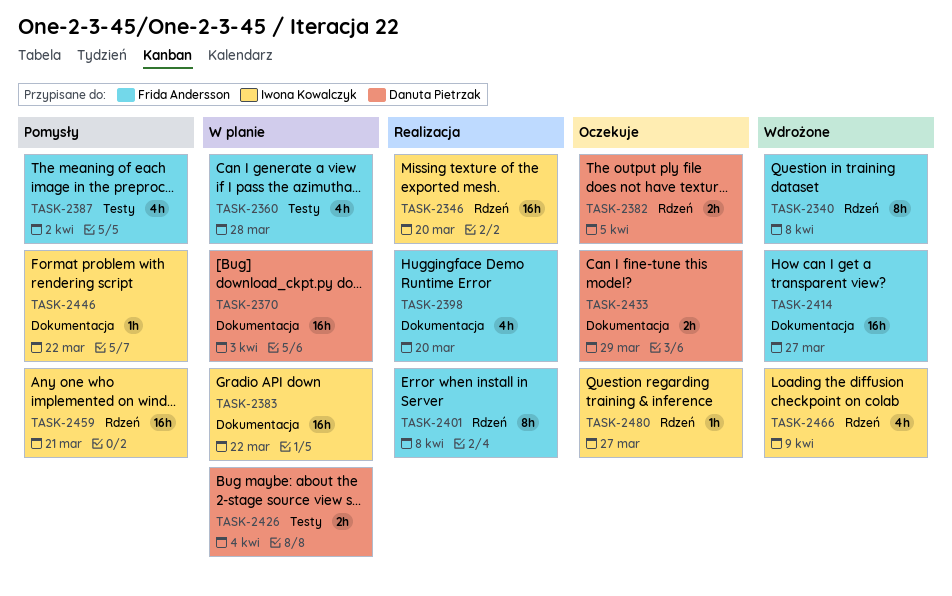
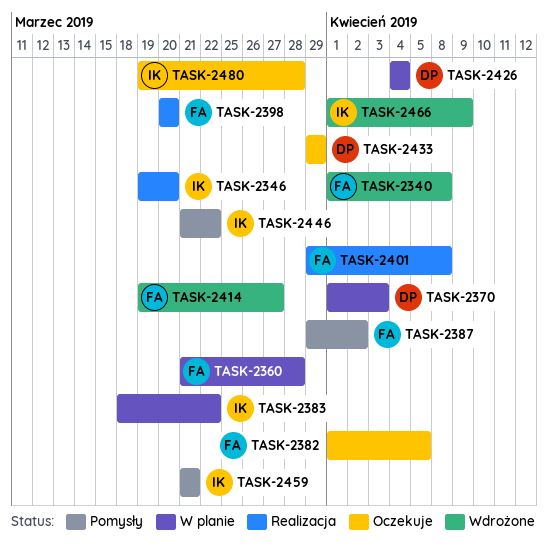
TASK-2382, owner: Danuta Pietrzak -> Frida Andersson
TASK-2480, due: Mar 27 -> Mar 28

